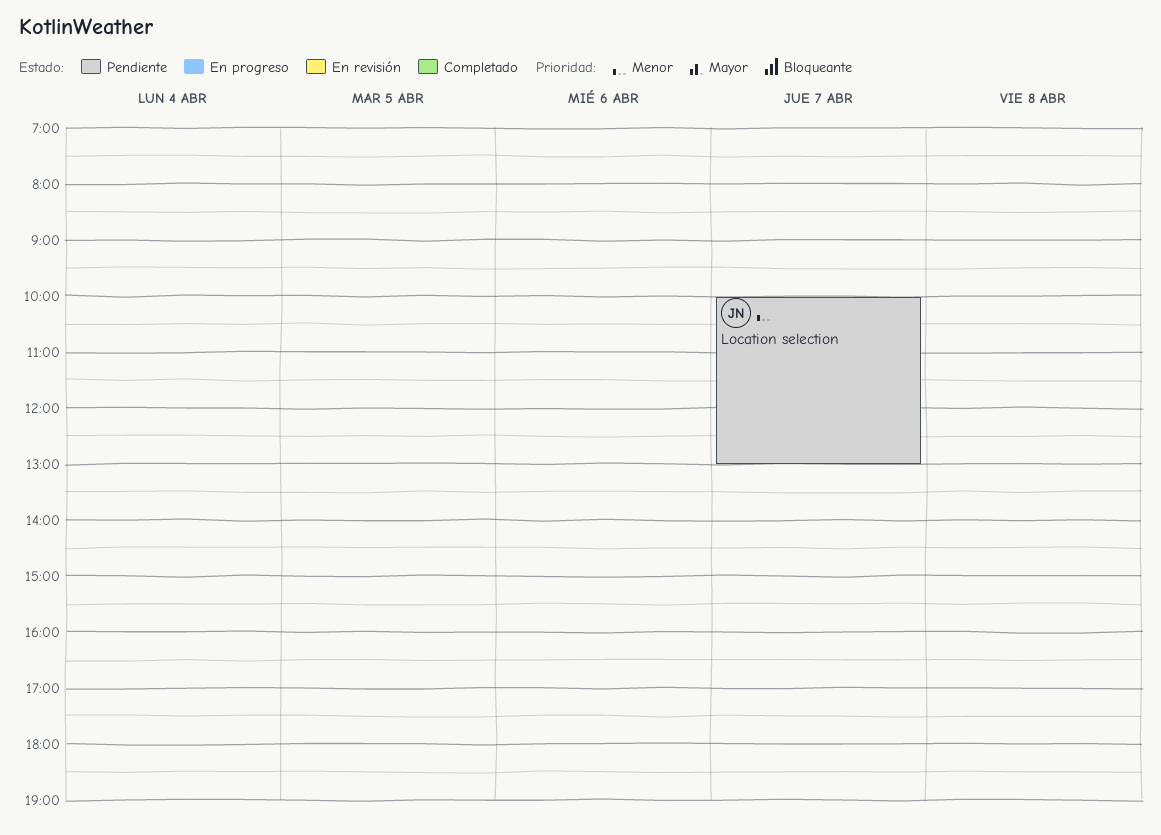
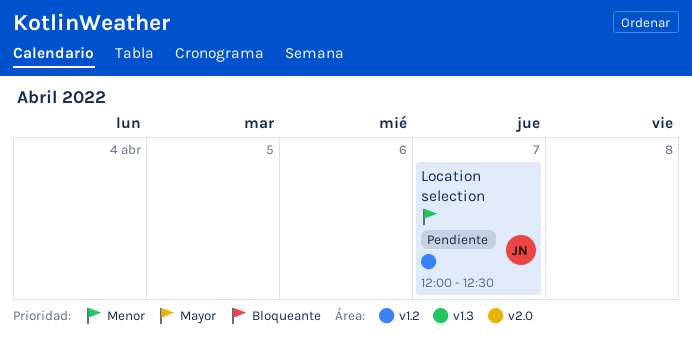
Location selection, begins: 10:00 -> 12:00
Location selection, ends: 13:00 -> 12:30

